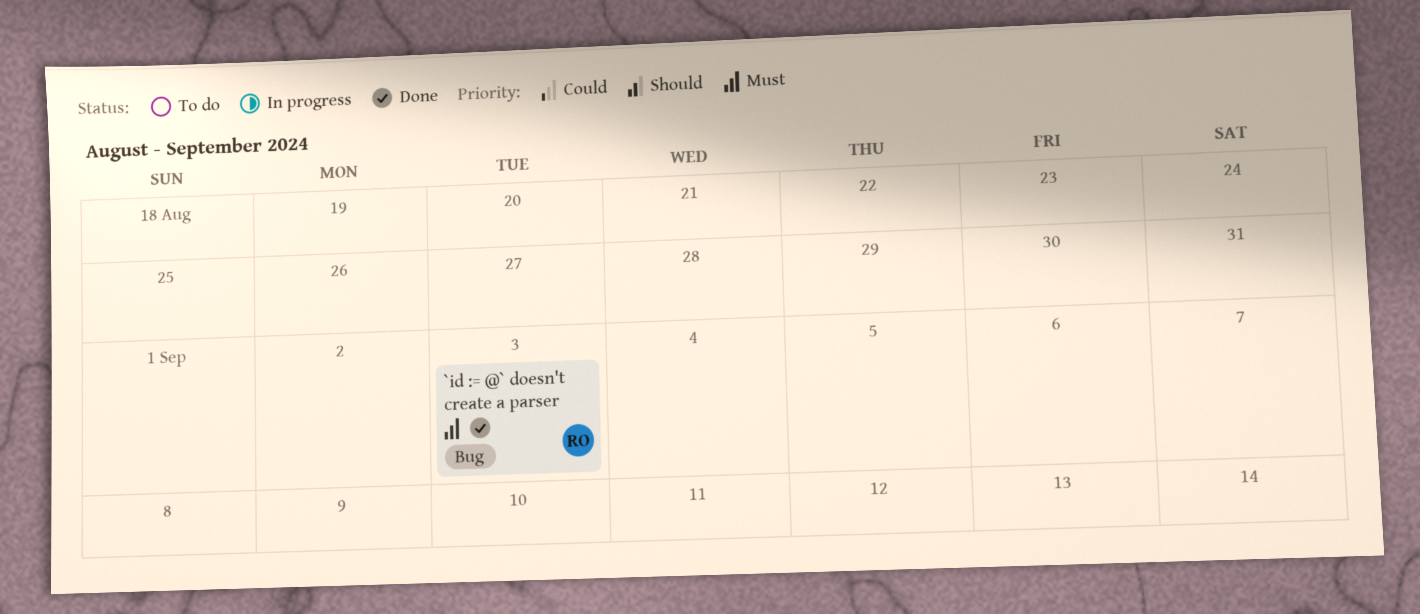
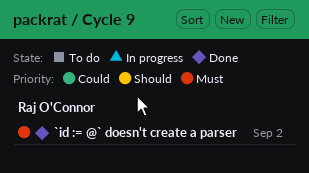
`id := @` doesn't create a parser, due: Sep 3 -> Sep 2

